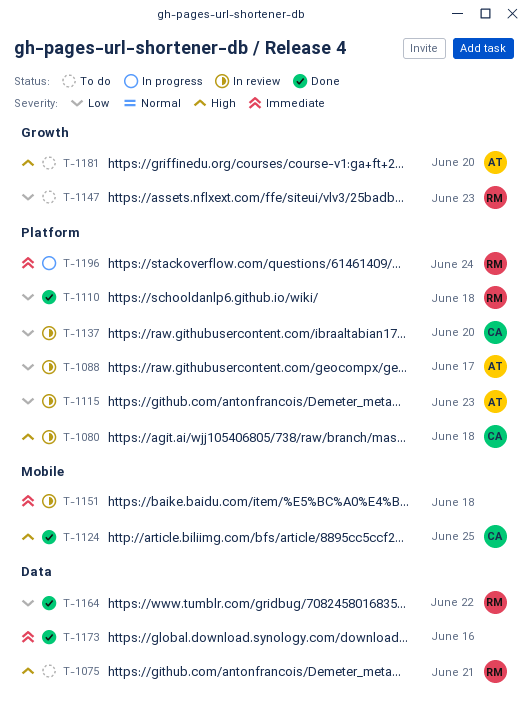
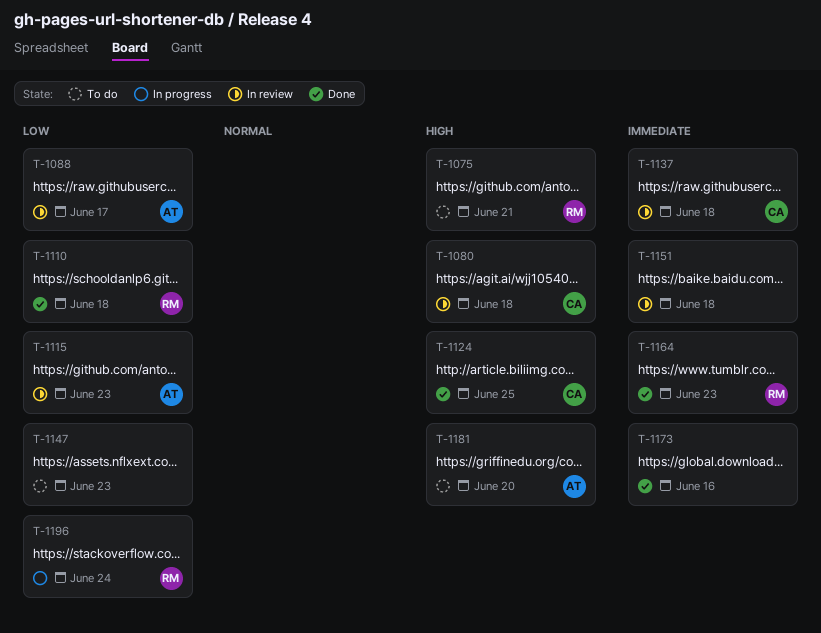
T-1137, priority: Low -> Immediate
T-1137, due: Jun 20 -> Jun 18
T-1147, owner: RM -> none
T-1164, priority: Low -> Immediate
T-1164, due: Jun 22 -> Jun 23
T-1196, priority: Immediate -> Low

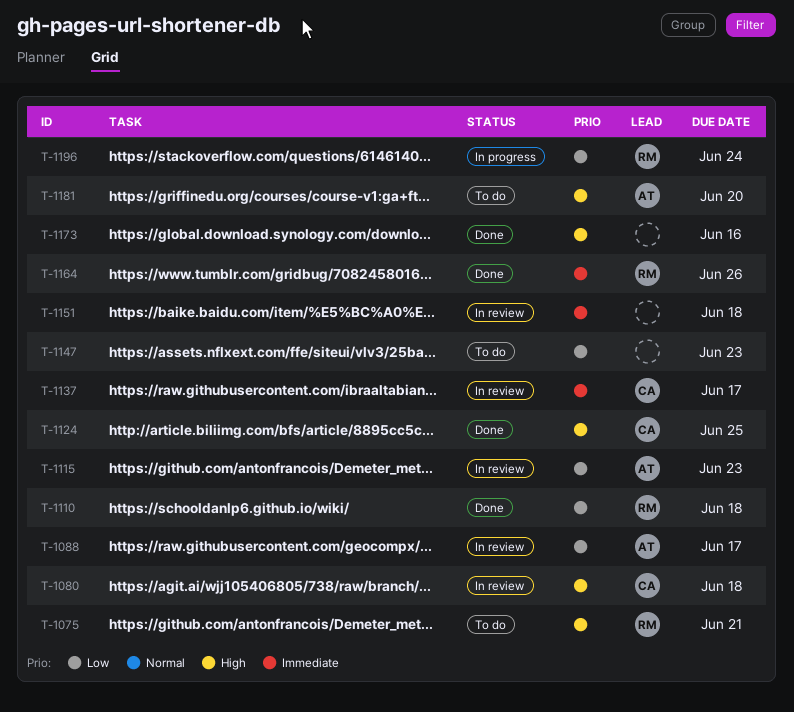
T-1137, due: Jun 18 -> Jun 17
T-1164, due: Jun 23 -> Jun 26
T-1173, priority: Immediate -> High

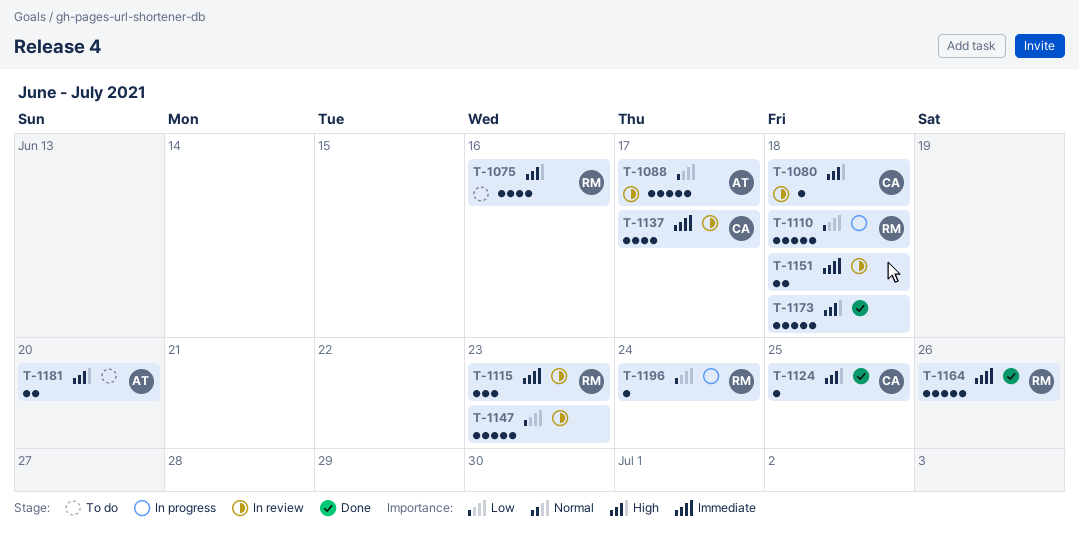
T-1075, due: Jun 21 -> Jun 16
T-1110, status: Done -> In progress
T-1115, owner: AT -> RM
T-1115, priority: Low -> Immediate
T-1147, status: To do -> In review
T-1173, due: Jun 16 -> Jun 18

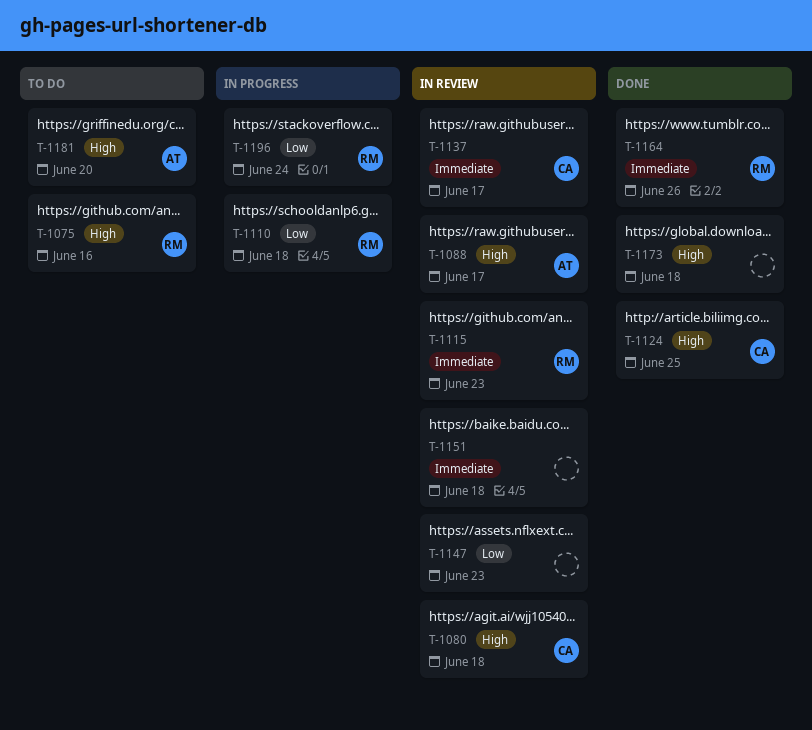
T-1088, priority: Low -> High

